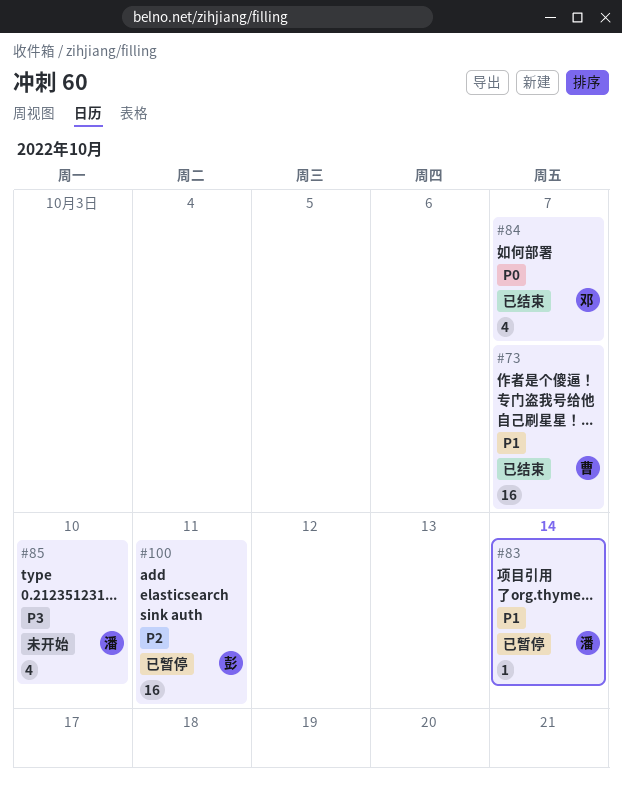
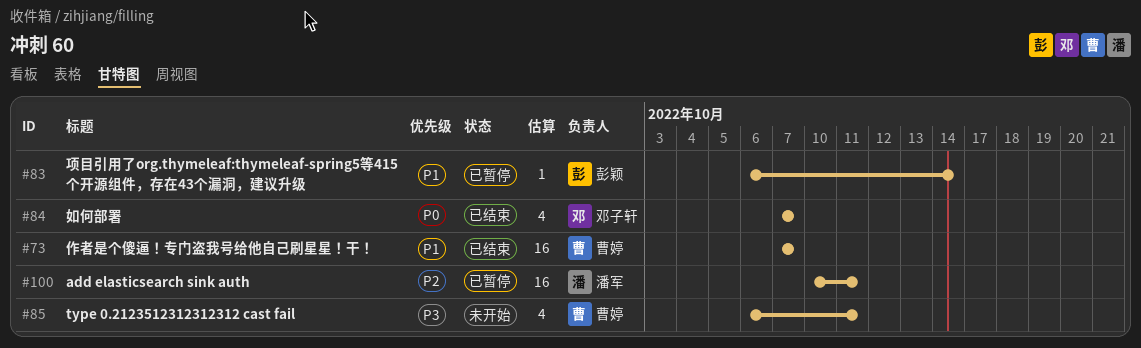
#83, owner: 潘军 -> 彭颖
#85, owner: 潘军 -> 曹婷
#85, due: Oct 10 -> Oct 11
#100, owner: 彭颖 -> 潘军

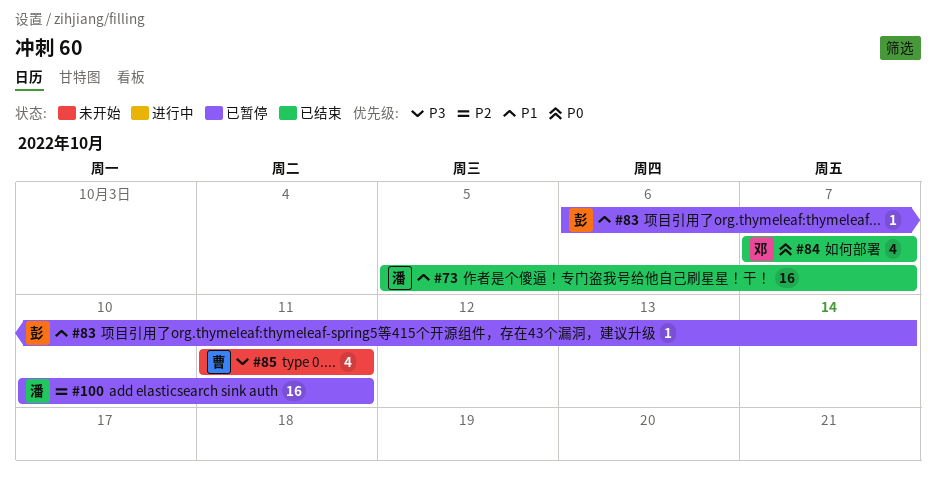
#73, owner: 曹婷 -> 潘军
#73, start: Oct 7 -> Oct 5
#85, start: Oct 6 -> Oct 11

